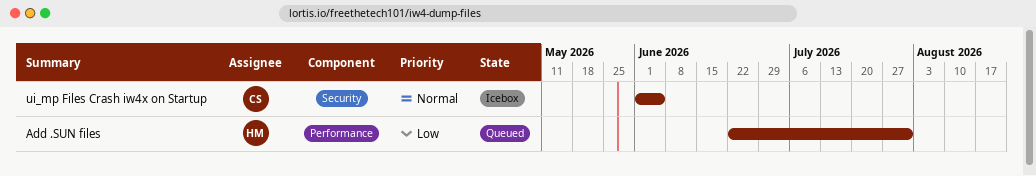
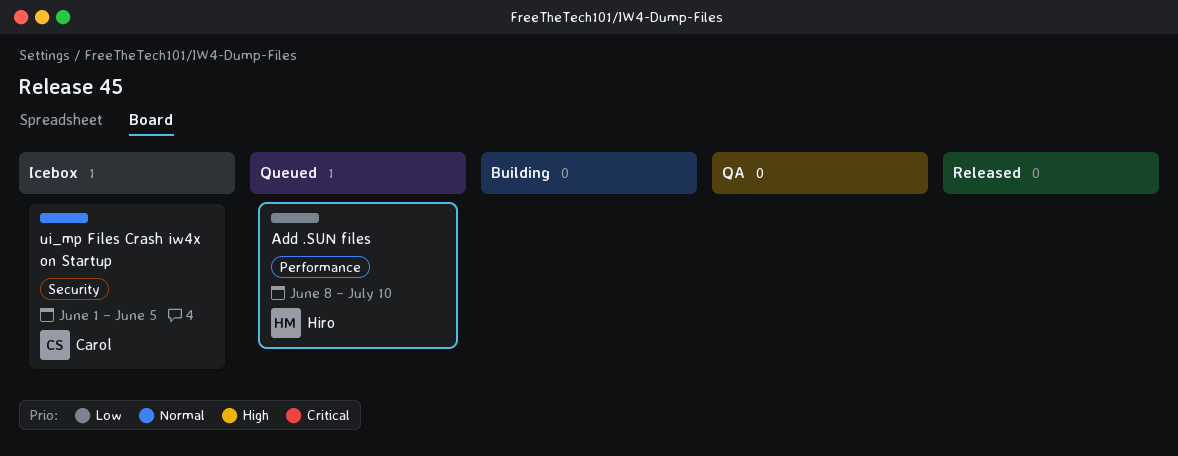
Add .SUN files, start: Jun 22 -> Jun 8
Add .SUN files, due: Jul 31 -> Jul 10

